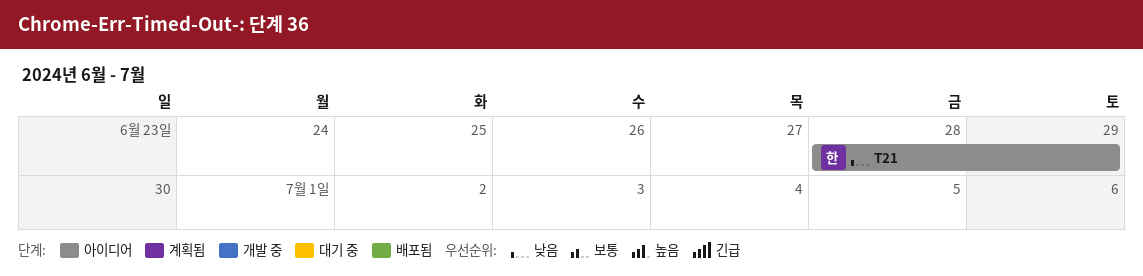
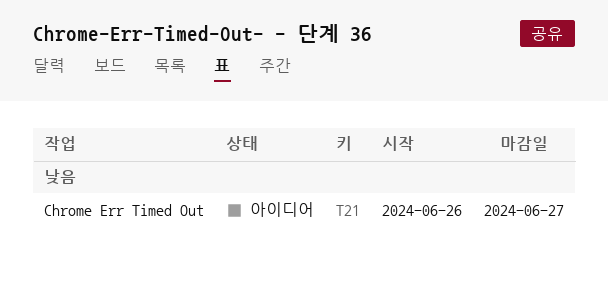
T21, start: Jun 28 -> Jun 26
T21, due: Jun 29 -> Jun 27

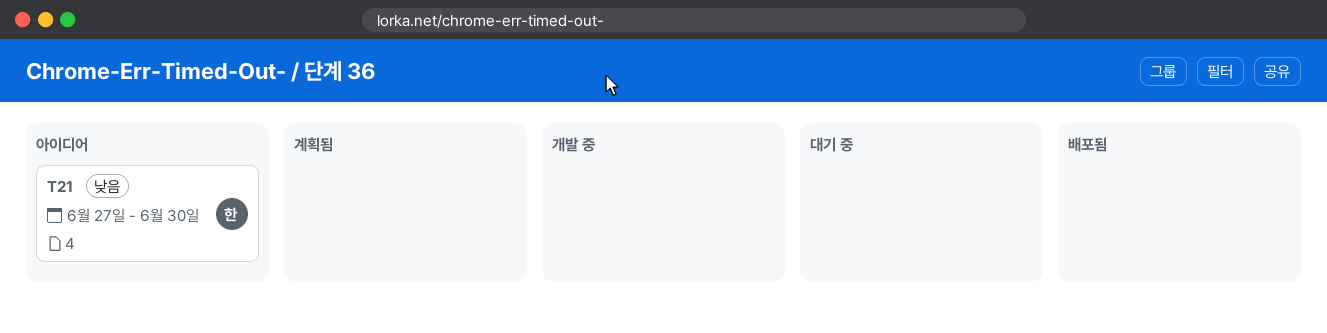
T21, start: Jun 26 -> Jun 27
T21, due: Jun 27 -> Jun 30

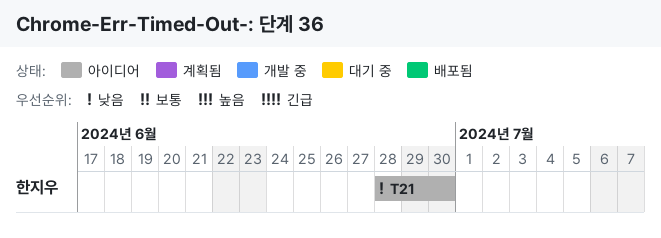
T21, start: Jun 27 -> Jun 28

